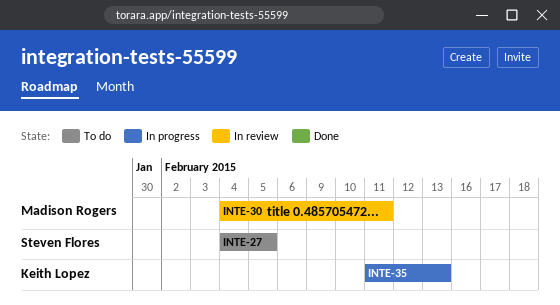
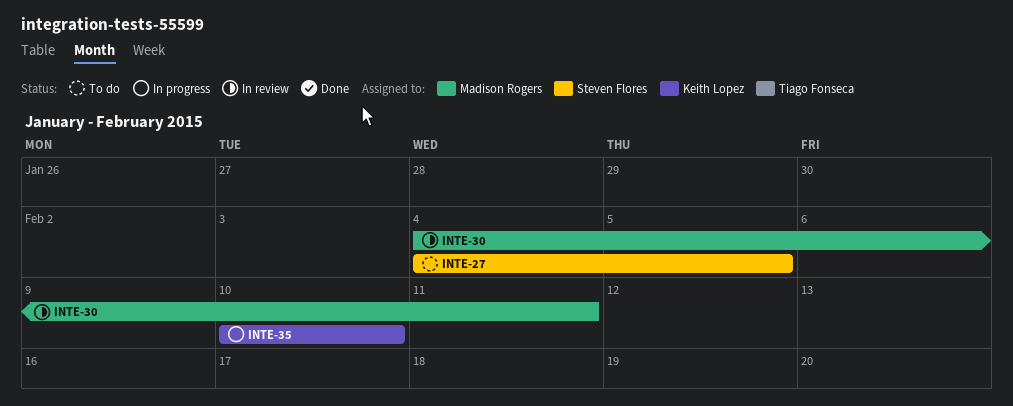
INTE-35, start: Feb 11 -> Feb 10
INTE-35, due: Feb 13 -> Feb 10

